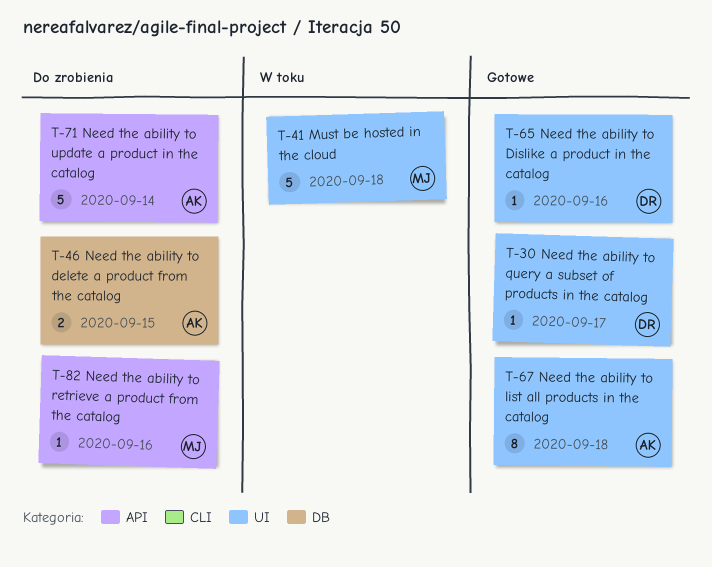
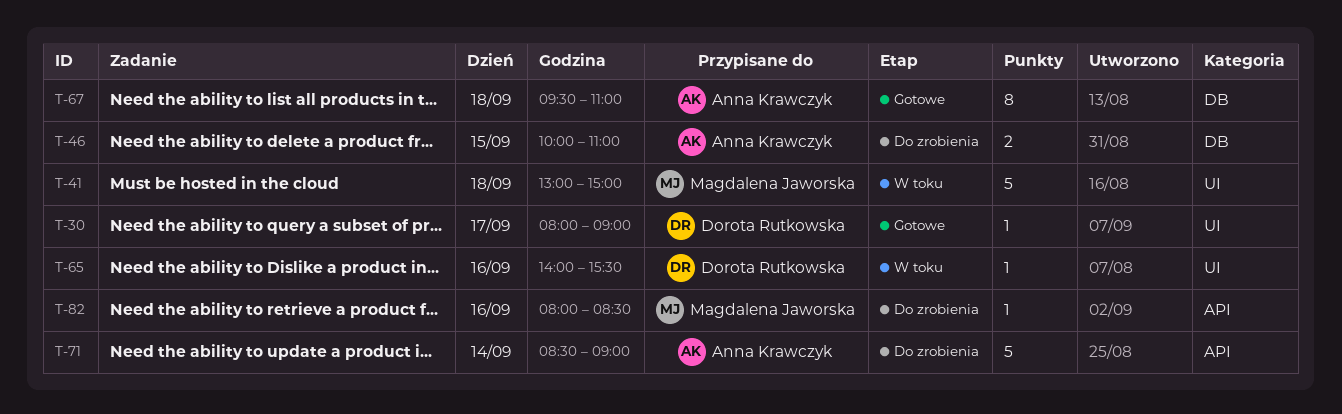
T-65, status: Gotowe -> W toku
T-67, label: UI -> DB

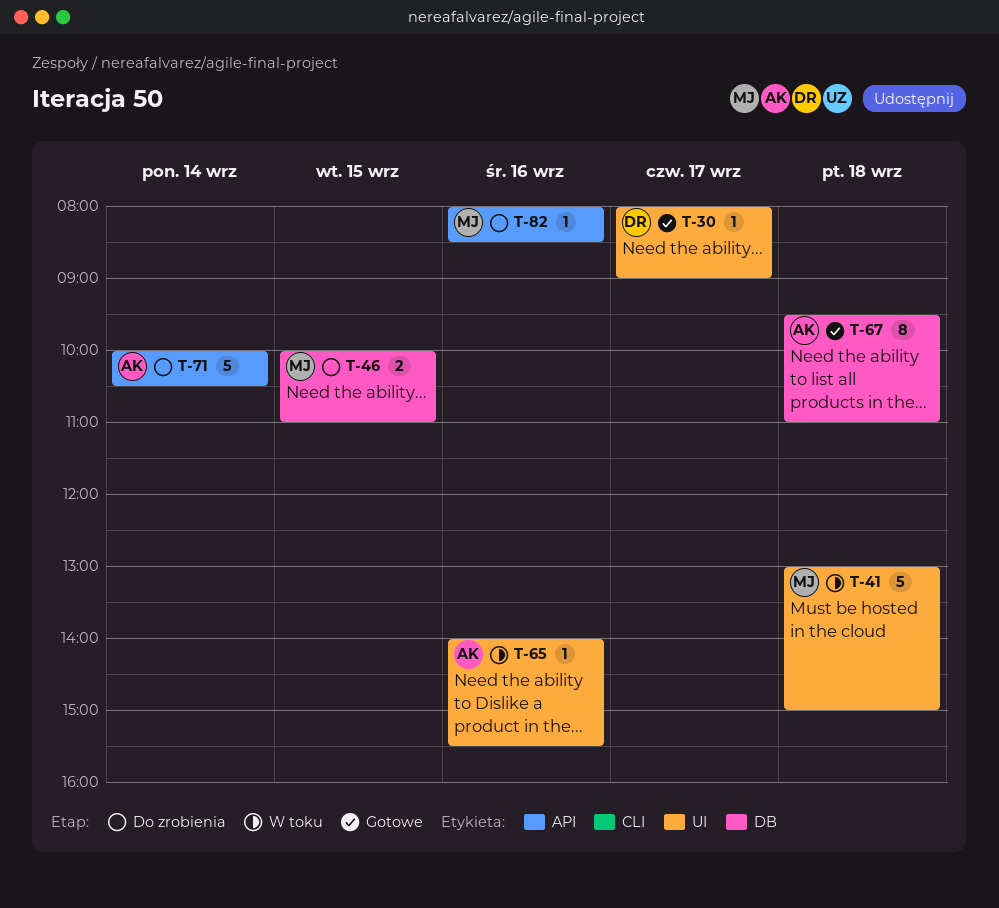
T-46, owner: Anna Krawczyk -> Magdalena Jaworska
T-65, owner: Dorota Rutkowska -> Anna Krawczyk
T-71, begins: 08:30 -> 10:00
T-71, ends: 09:00 -> 10:30

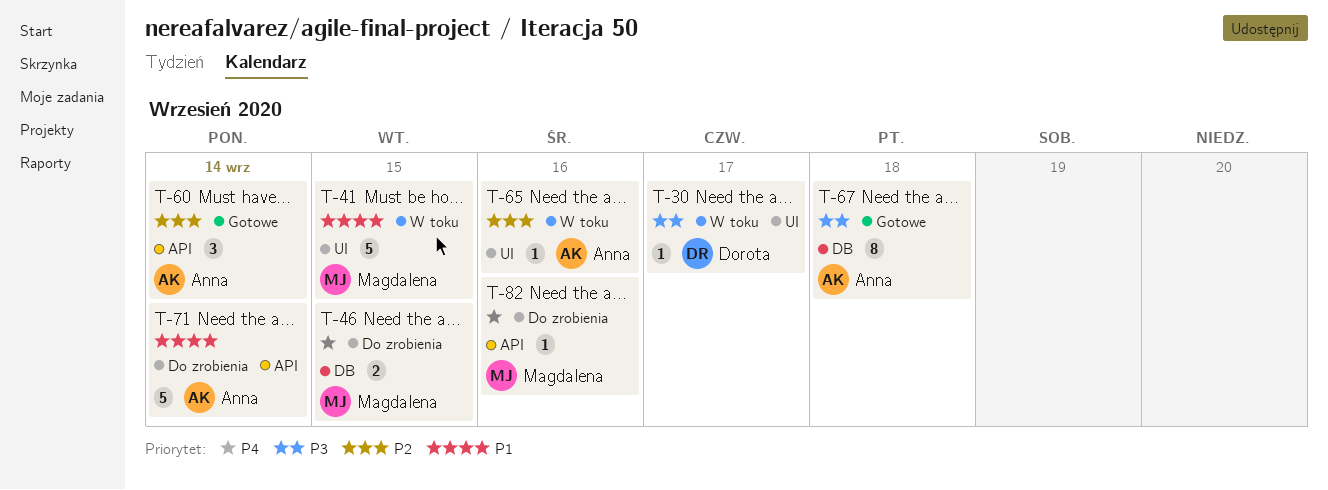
T-30, status: Gotowe -> W toku
T-41, day: Sep 18 -> Sep 15
T-60: none -> present

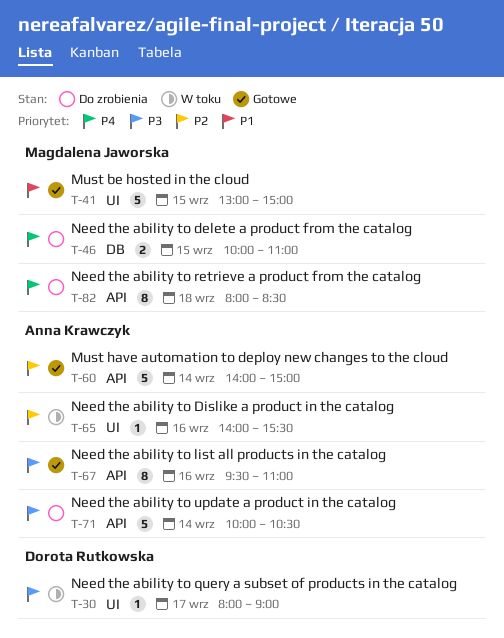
T-41, status: W toku -> Gotowe
T-60, estimate: 3 -> 5
T-67, label: DB -> API
T-67, day: Sep 18 -> Sep 16
T-71, priority: P1 -> P3
T-82, estimate: 1 -> 8
T-82, day: Sep 16 -> Sep 18

